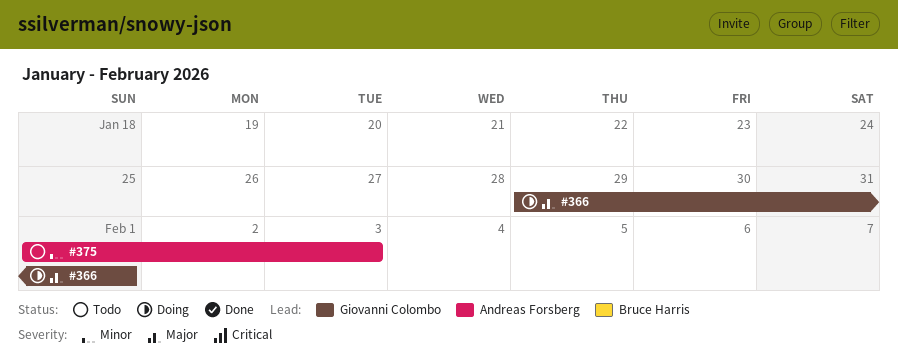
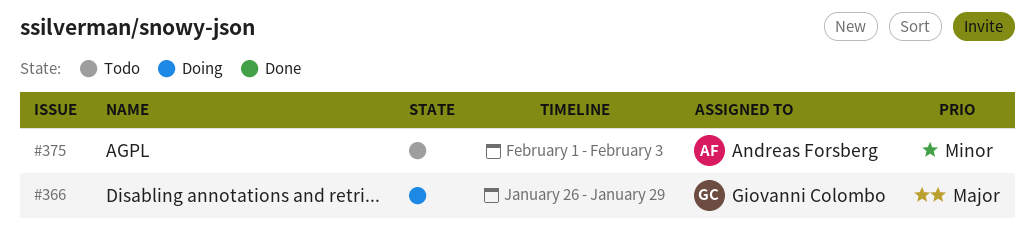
#366, start: Jan 29 -> Jan 26
#366, due: Feb 1 -> Jan 29

